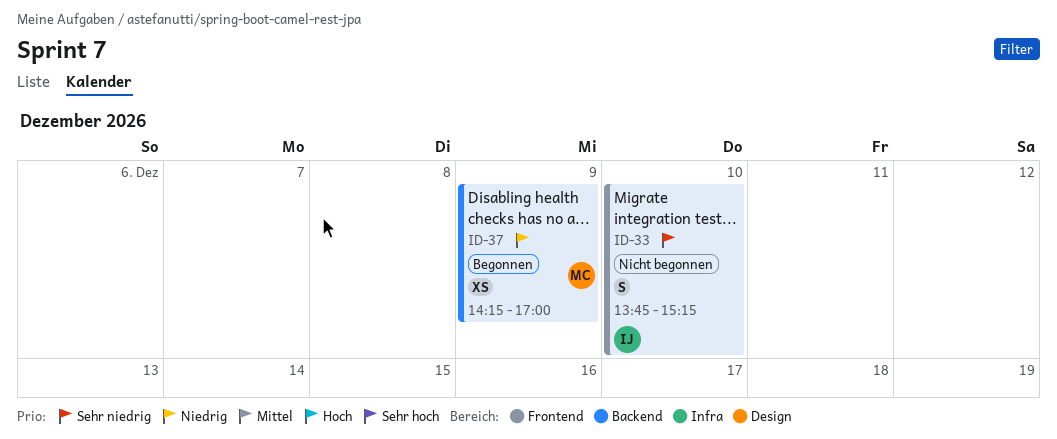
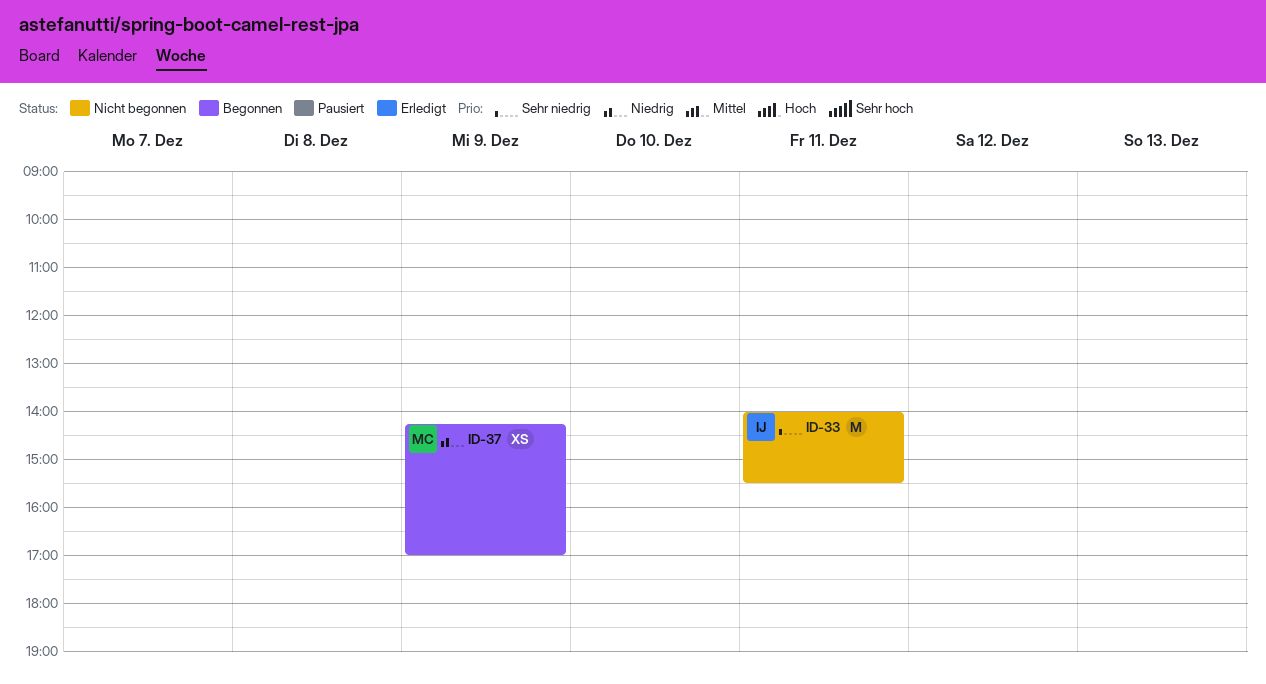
ID-33, estimate: S -> M
ID-33, day: Dec 10 -> Dec 11
ID-33, begins: 13:45 -> 14:00
ID-33, ends: 15:15 -> 15:30

